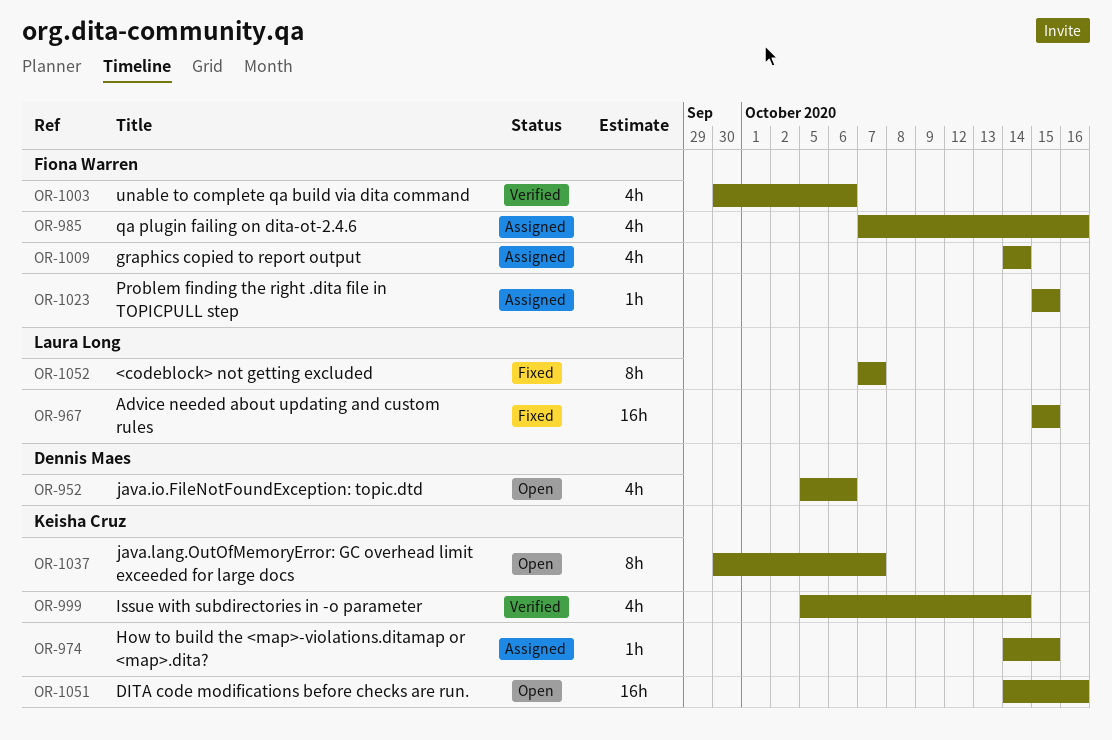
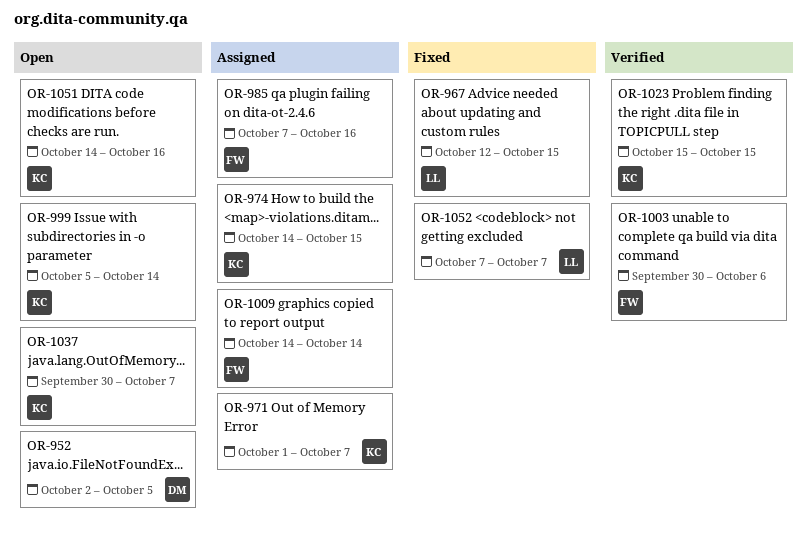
OR-952, start: Oct 5 -> Oct 2
OR-952, due: Oct 6 -> Oct 5
OR-967, start: Oct 15 -> Oct 12
OR-971: none -> present
OR-999, status: Verified -> Open
OR-1023, status: Assigned -> Verified
OR-1023, owner: Fiona Warren -> Keisha Cruz

